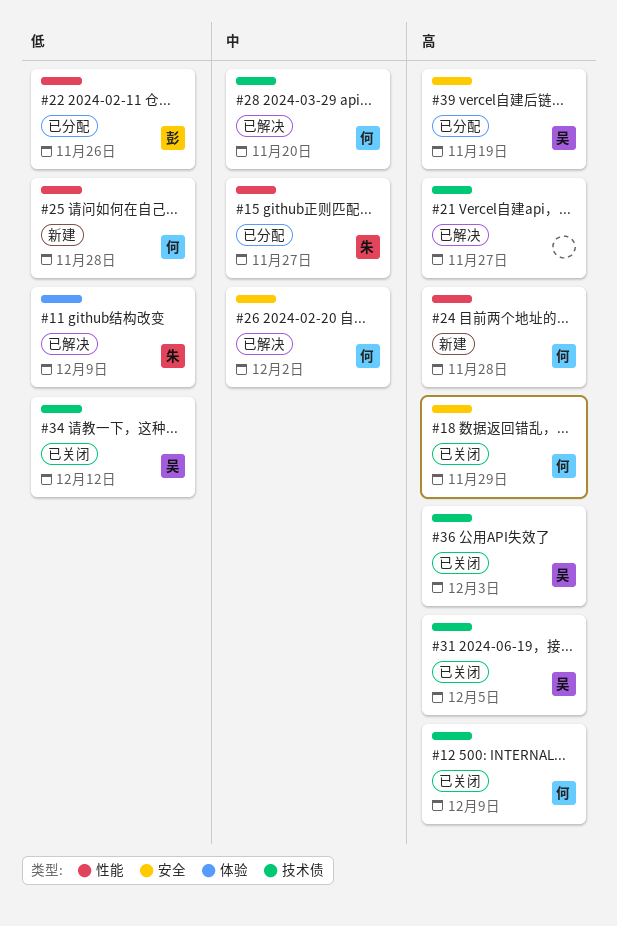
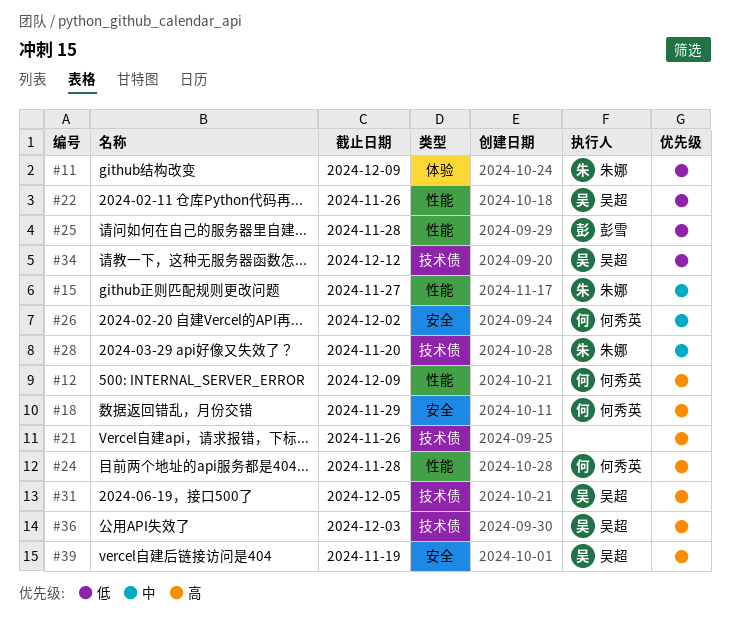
#12, label: 技术债 -> 性能
#21, due: Nov 27 -> Nov 26
#22, owner: 彭雪 -> 吴超
#25, owner: 何秀英 -> 彭雪
#28, owner: 何秀英 -> 朱娜

